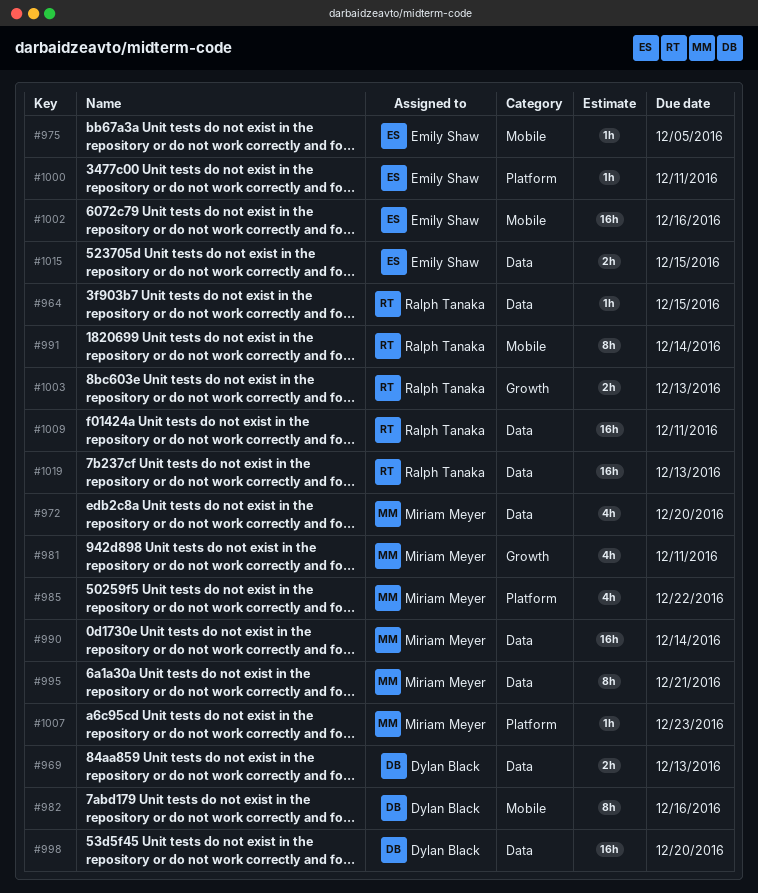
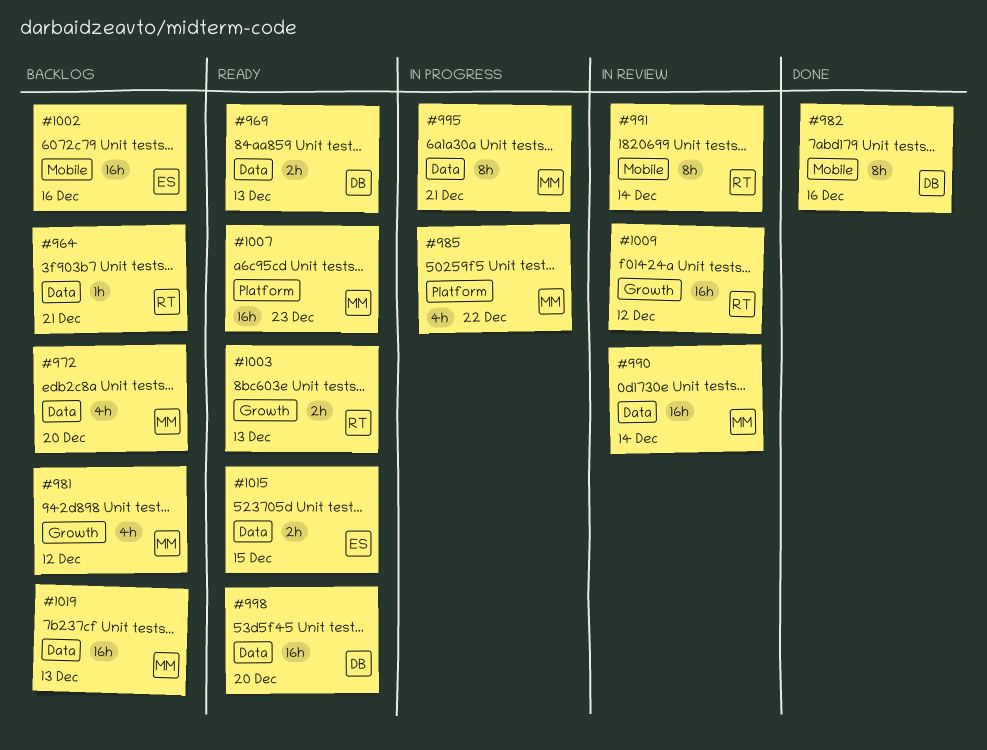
#964, due: Dec 15 -> Dec 21
#975: present -> none
#981, due: Dec 11 -> Dec 12
#1000: present -> none
#1007, estimate: 1h -> 16h
#1009, label: Data -> Growth
#1009, due: Dec 11 -> Dec 12
#1019, owner: Ralph Tanaka -> Miriam Meyer

